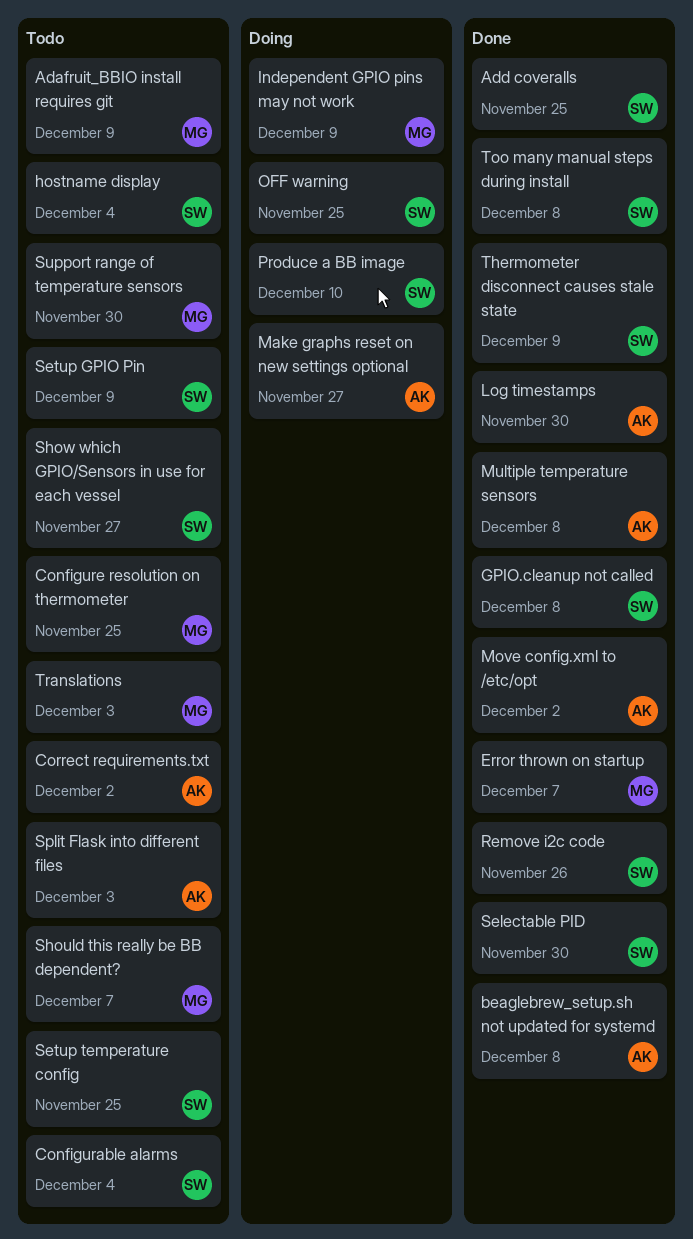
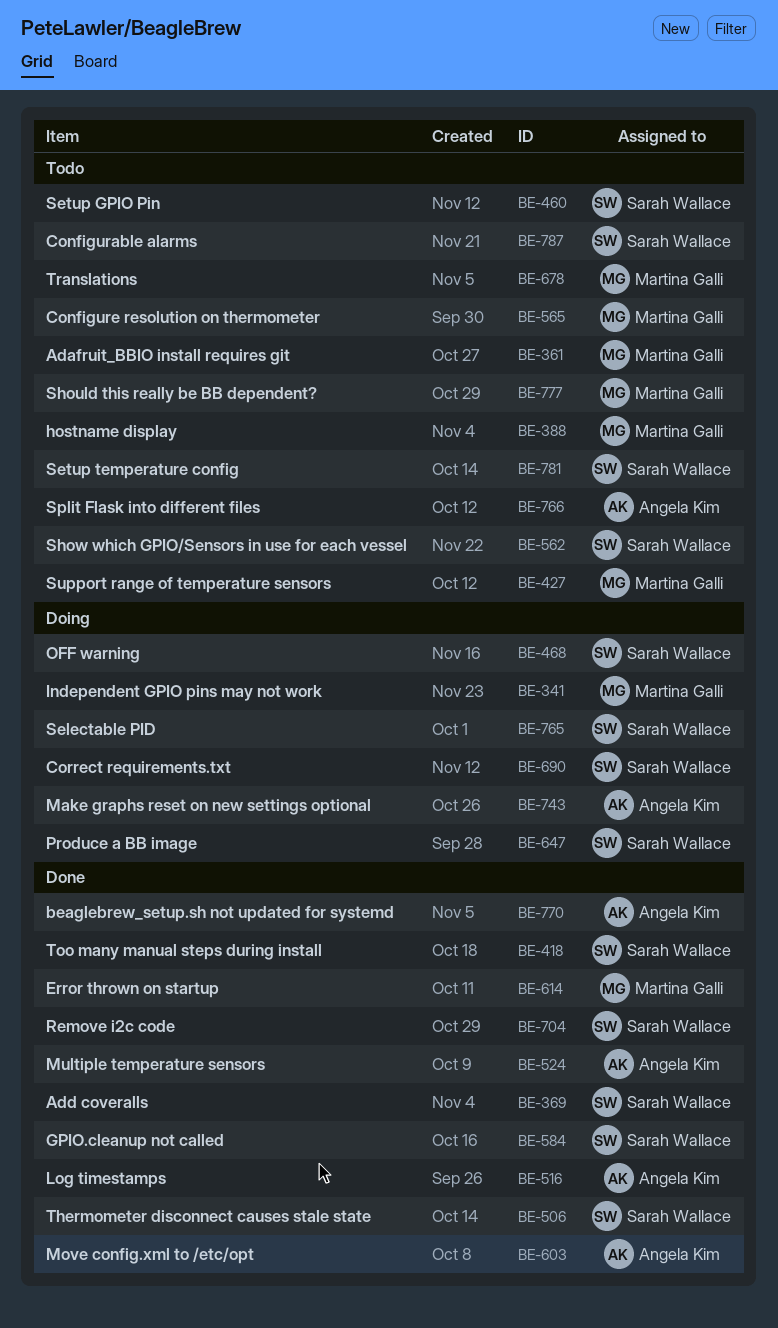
Correct requirements.txt, status: Todo -> Doing
Correct requirements.txt, owner: Angela Kim -> Sarah Wallace
hostname display, owner: Sarah Wallace -> Martina Galli
Selectable PID, status: Done -> Doing

